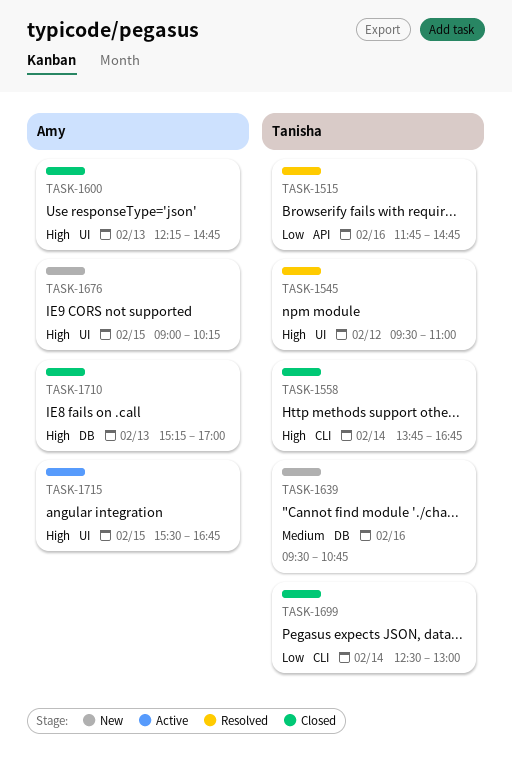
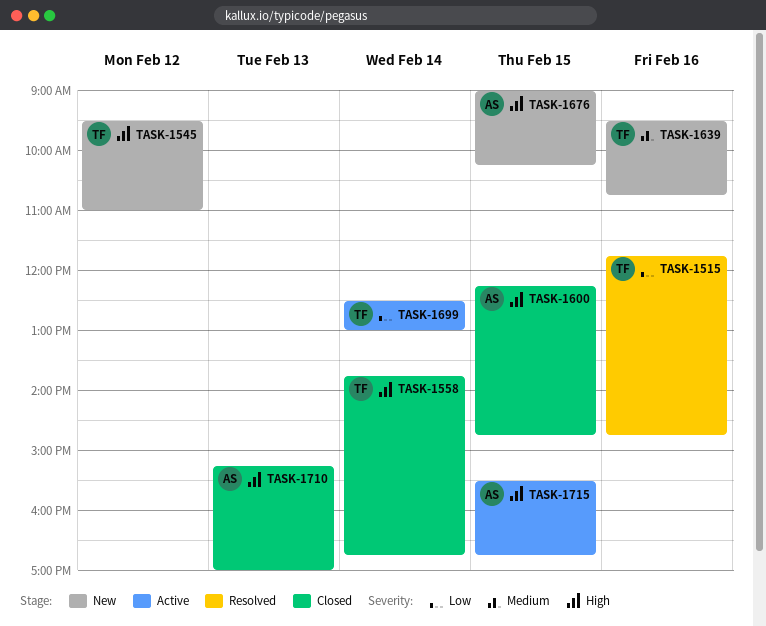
TASK-1545, status: Resolved -> New
TASK-1600, day: Feb 13 -> Feb 15
TASK-1699, status: Closed -> Active

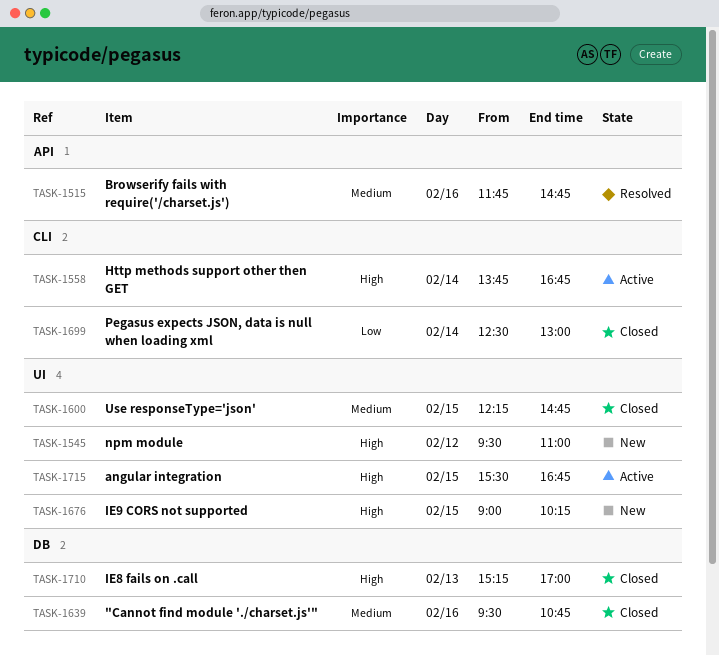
TASK-1515, priority: Low -> Medium
TASK-1558, status: Closed -> Active
TASK-1600, priority: High -> Medium
TASK-1639, status: New -> Closed
TASK-1699, status: Active -> Closed

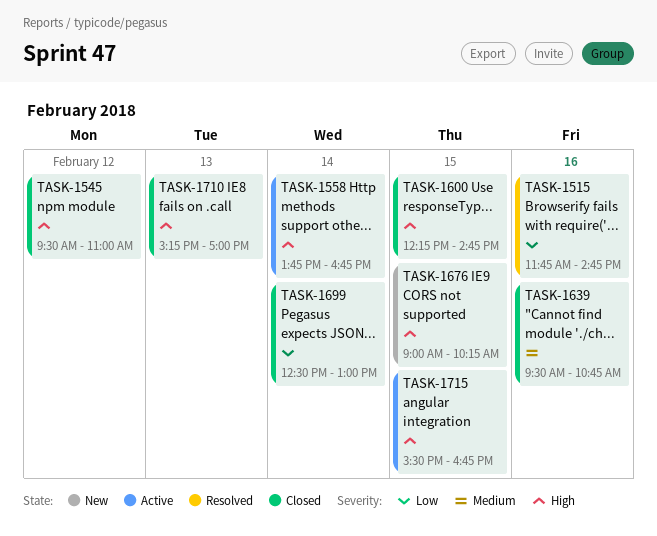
TASK-1515, priority: Medium -> Low
TASK-1545, status: New -> Closed
TASK-1600, priority: Medium -> High

